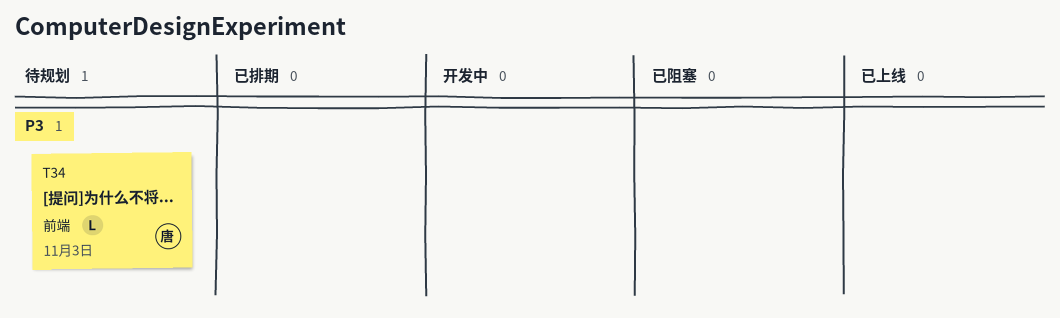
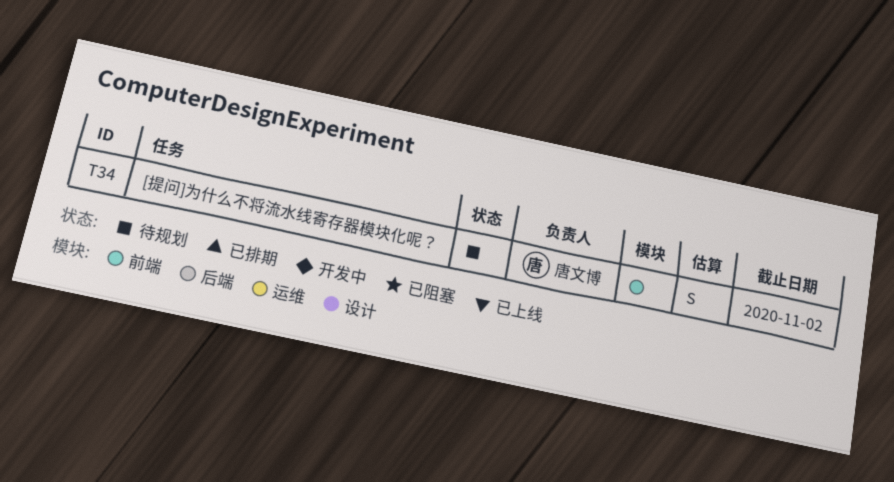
T34, estimate: L -> S
T34, due: Nov 3 -> Nov 2

